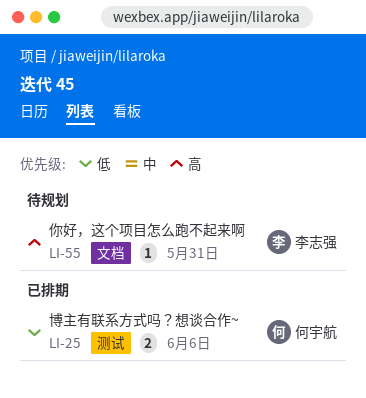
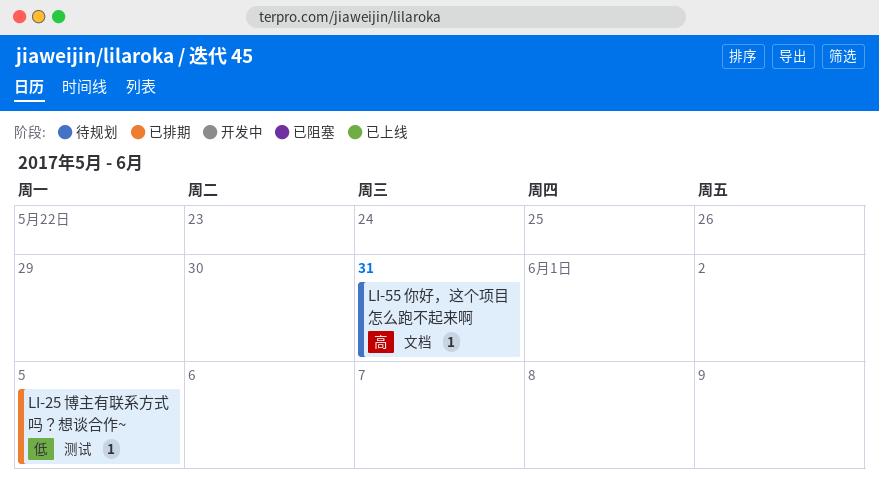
LI-25, estimate: 2 -> 1
LI-25, due: Jun 6 -> Jun 5

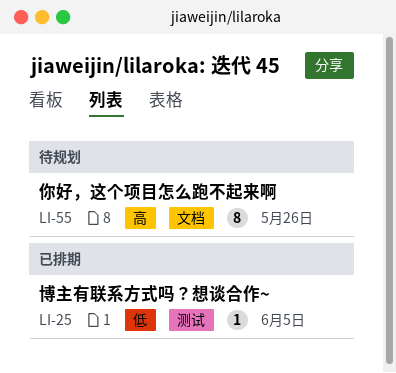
LI-55, estimate: 1 -> 8
LI-55, due: May 31 -> May 26

